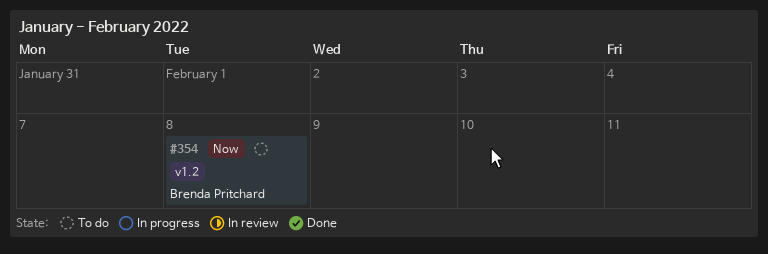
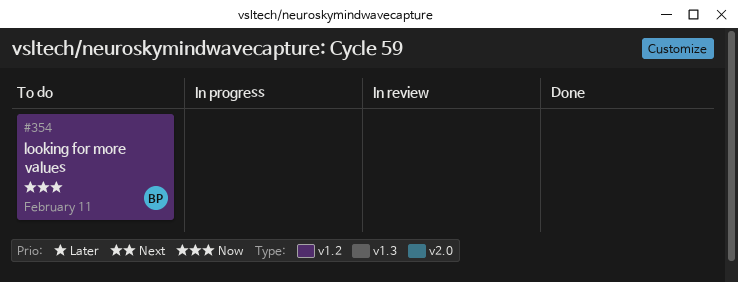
#354, due: Feb 8 -> Feb 11

